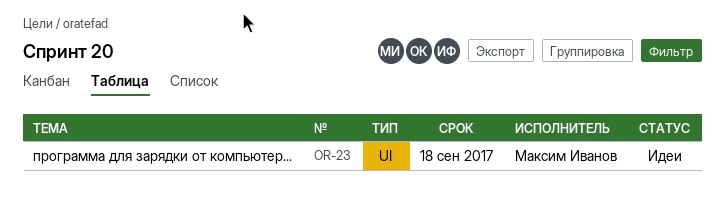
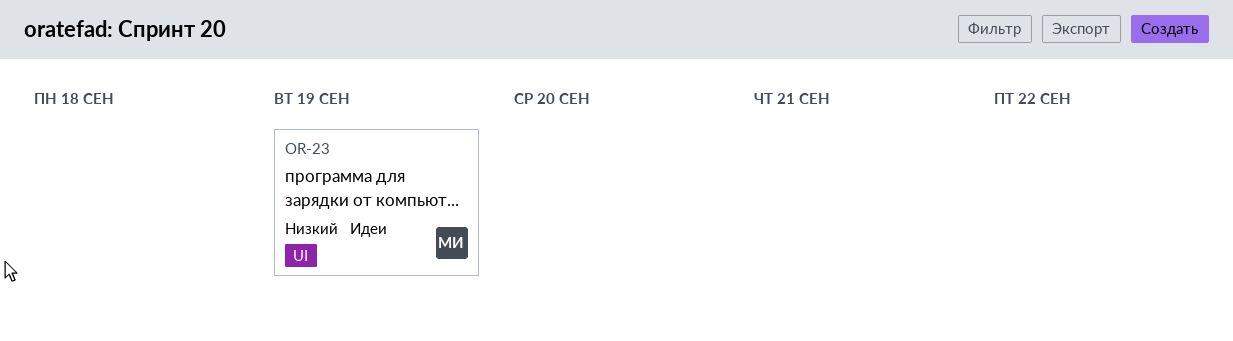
OR-23, due: Sep 18 -> Sep 19

